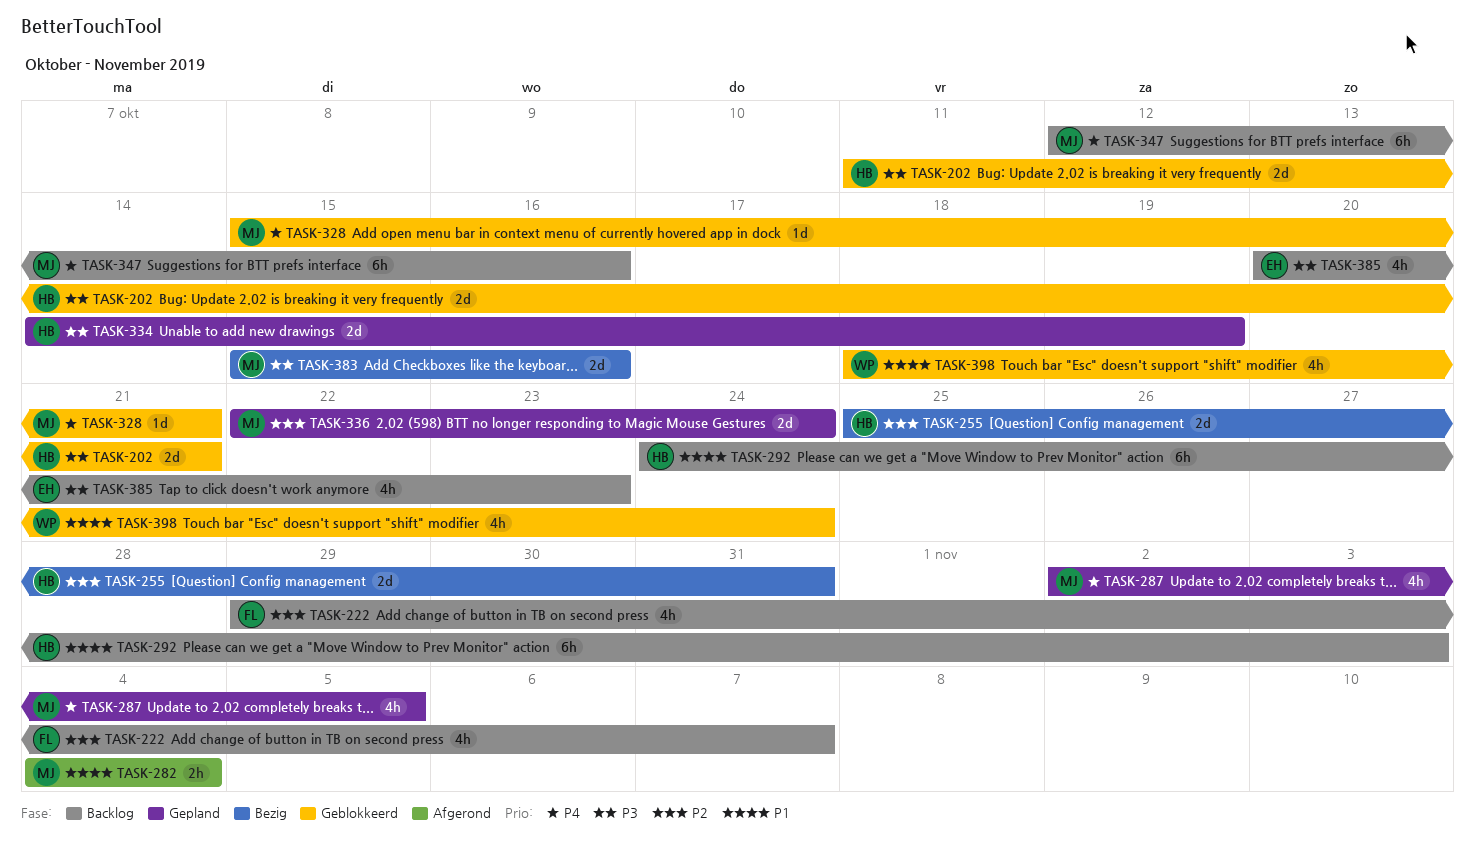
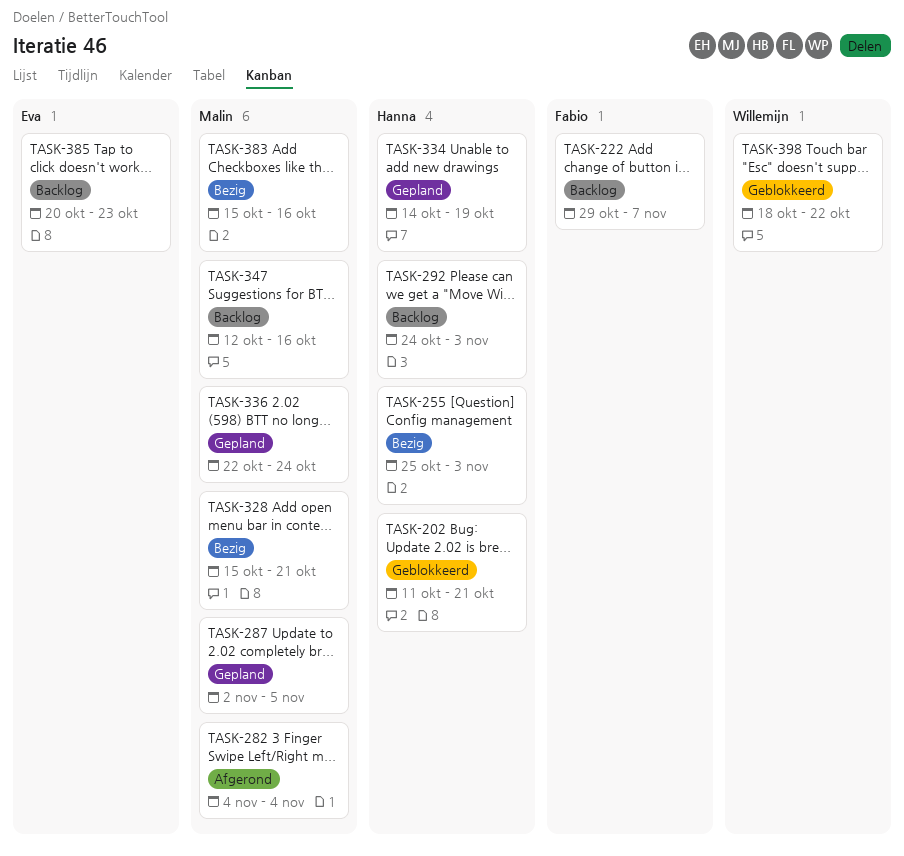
TASK-255, due: Oct 31 -> Nov 3
TASK-328, status: Geblokkeerd -> Bezig
TASK-398, due: Oct 24 -> Oct 22

